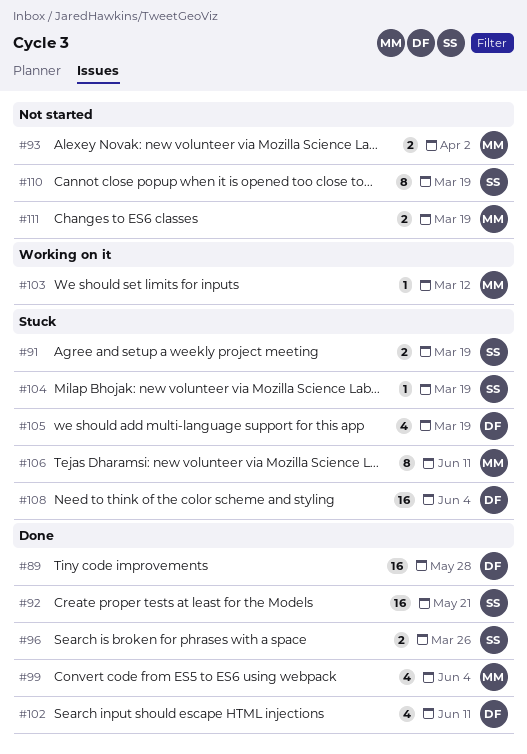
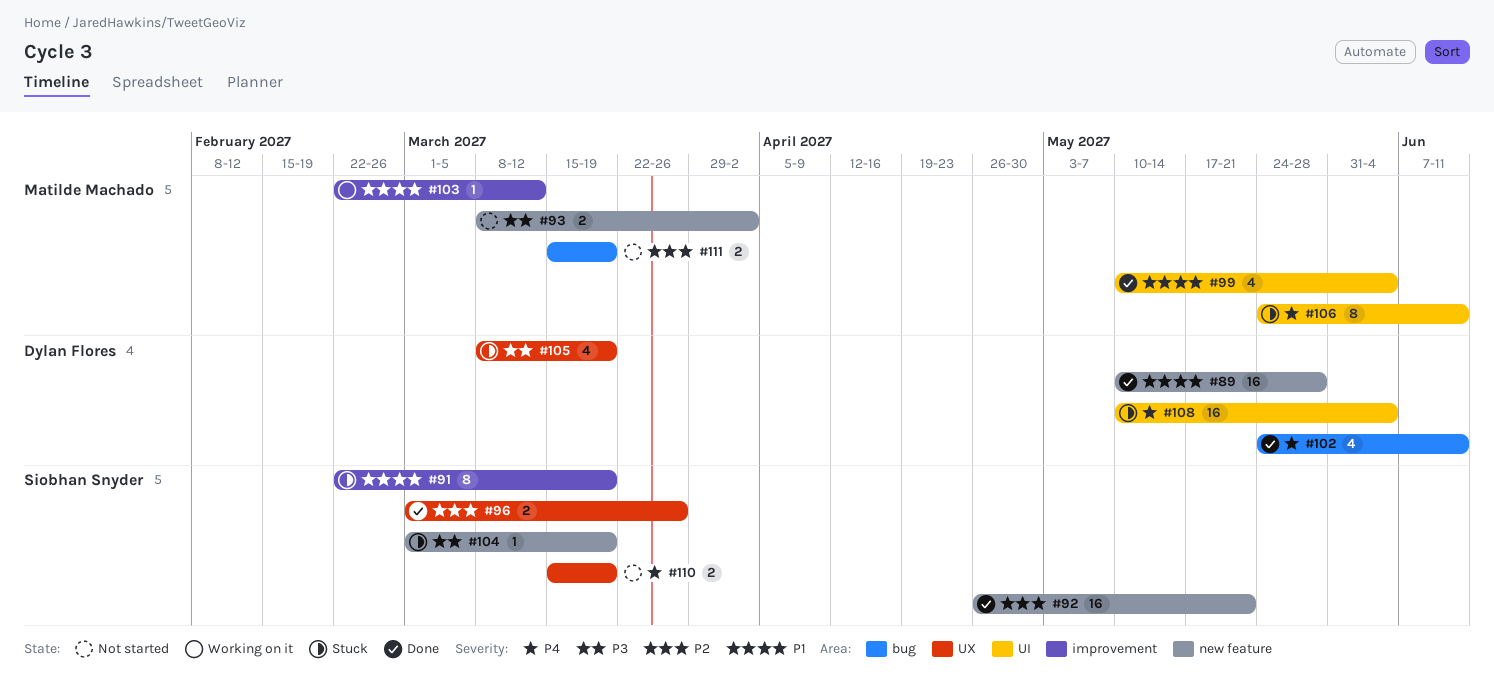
#91, estimate: 2 -> 8
#110, estimate: 8 -> 2

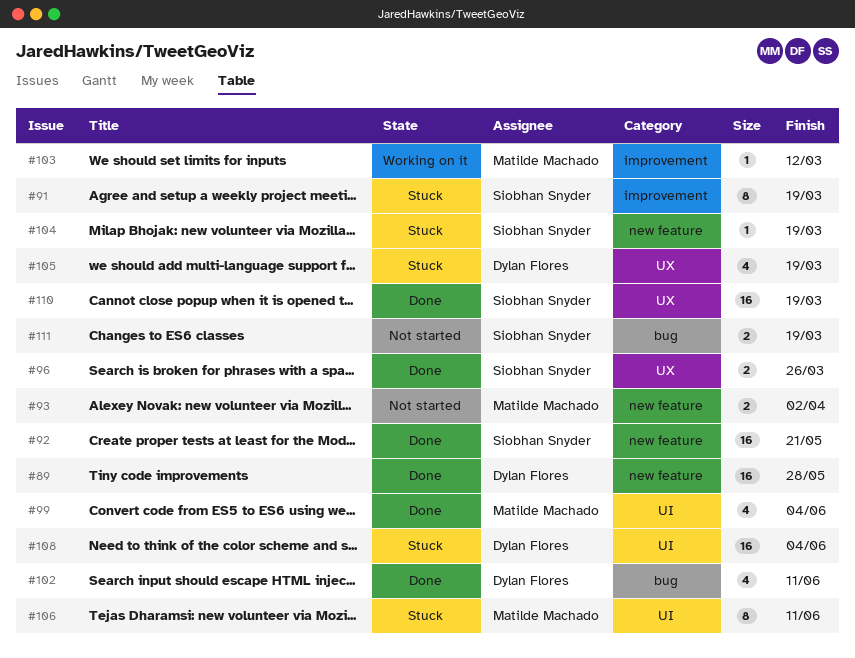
#110, status: Not started -> Done
#110, estimate: 2 -> 16
#111, owner: Matilde Machado -> Siobhan Snyder

